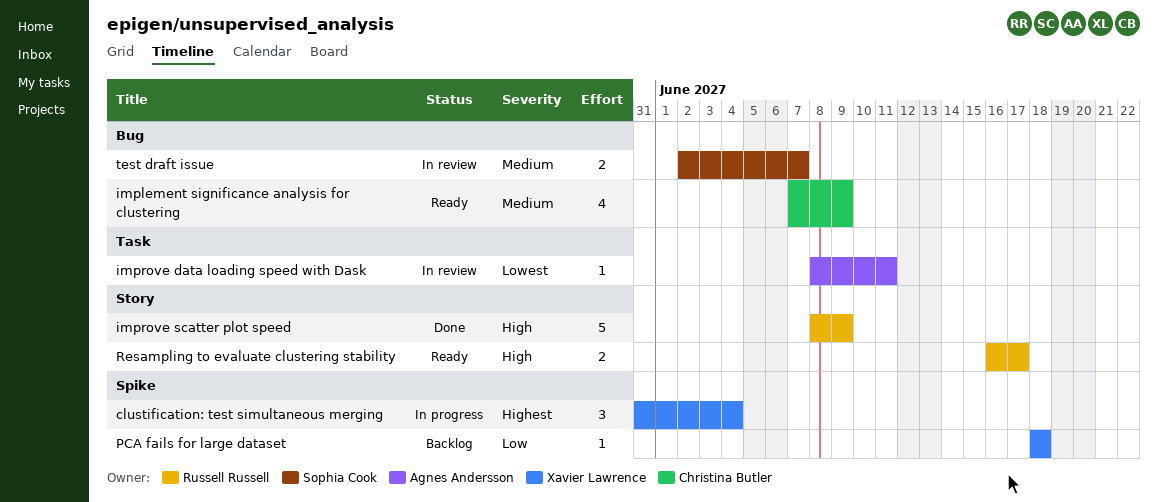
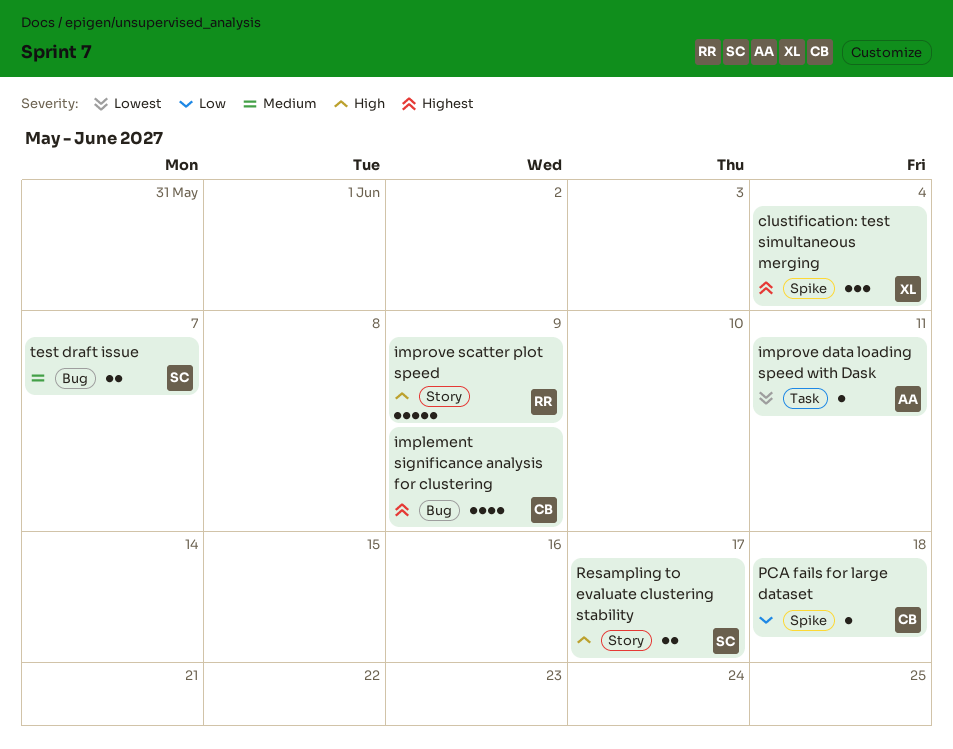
implement significance analysis for clustering, priority: Medium -> Highest
PCA fails for large dataset, owner: Xavier Lawrence -> Christina Butler
Resampling to evaluate clustering stability, owner: Russell Russell -> Sophia Cook

